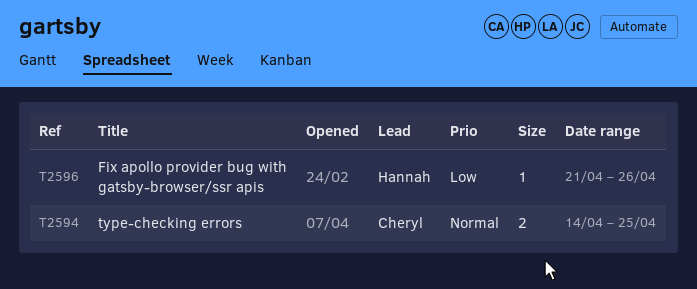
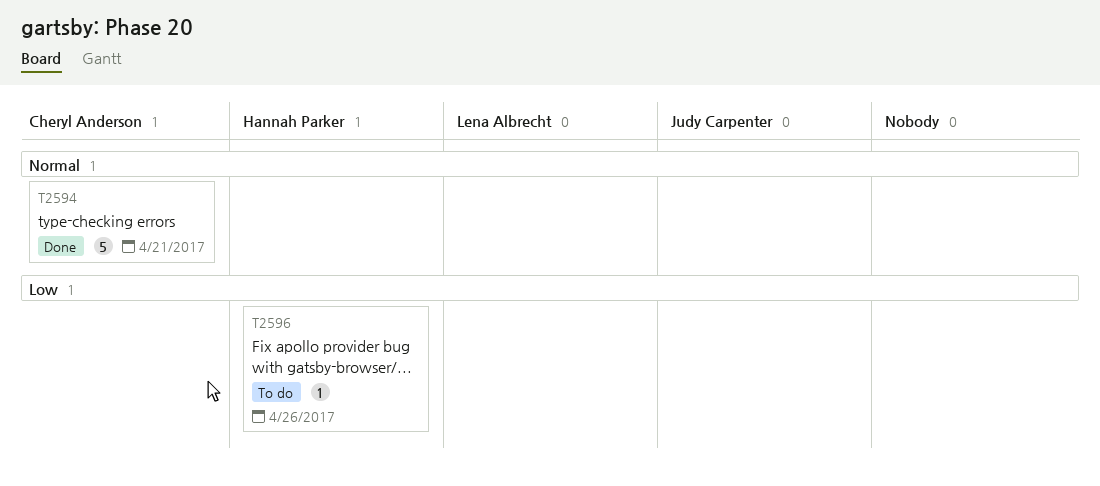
T2594, estimate: 2 -> 5
T2594, due: Apr 25 -> Apr 21

